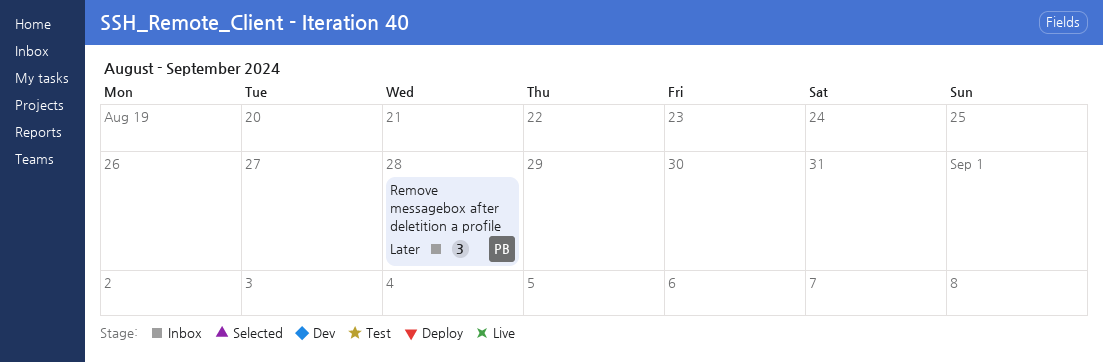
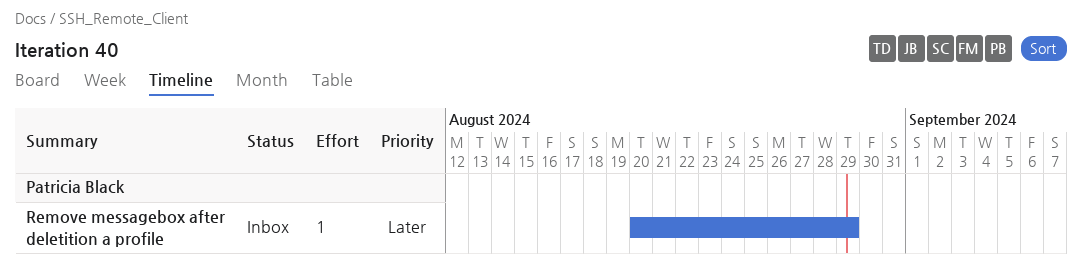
Remove messagebox after deletition a profile, estimate: 3 -> 1
Remove messagebox after deletition a profile, due: Aug 28 -> Aug 29

